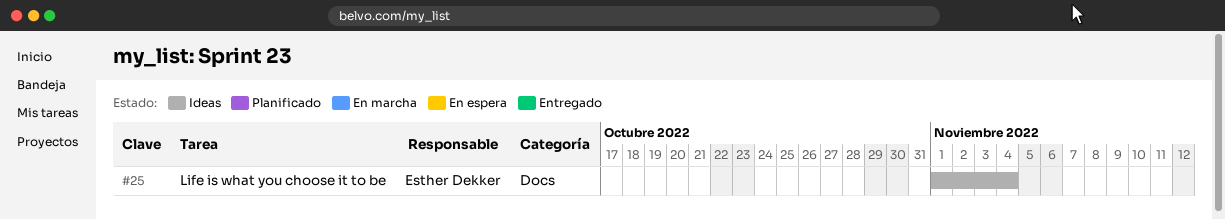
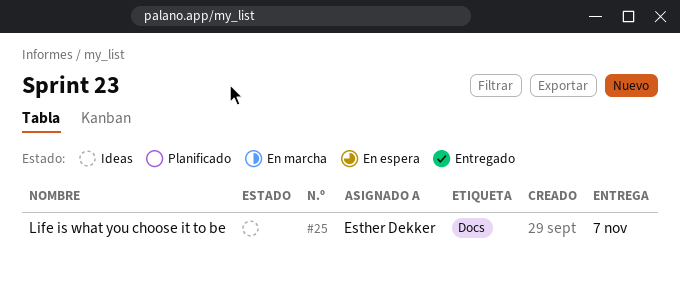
#25, due: Nov 4 -> Nov 7

